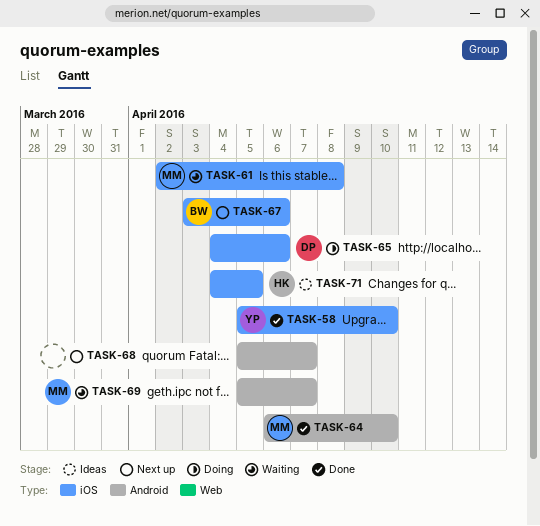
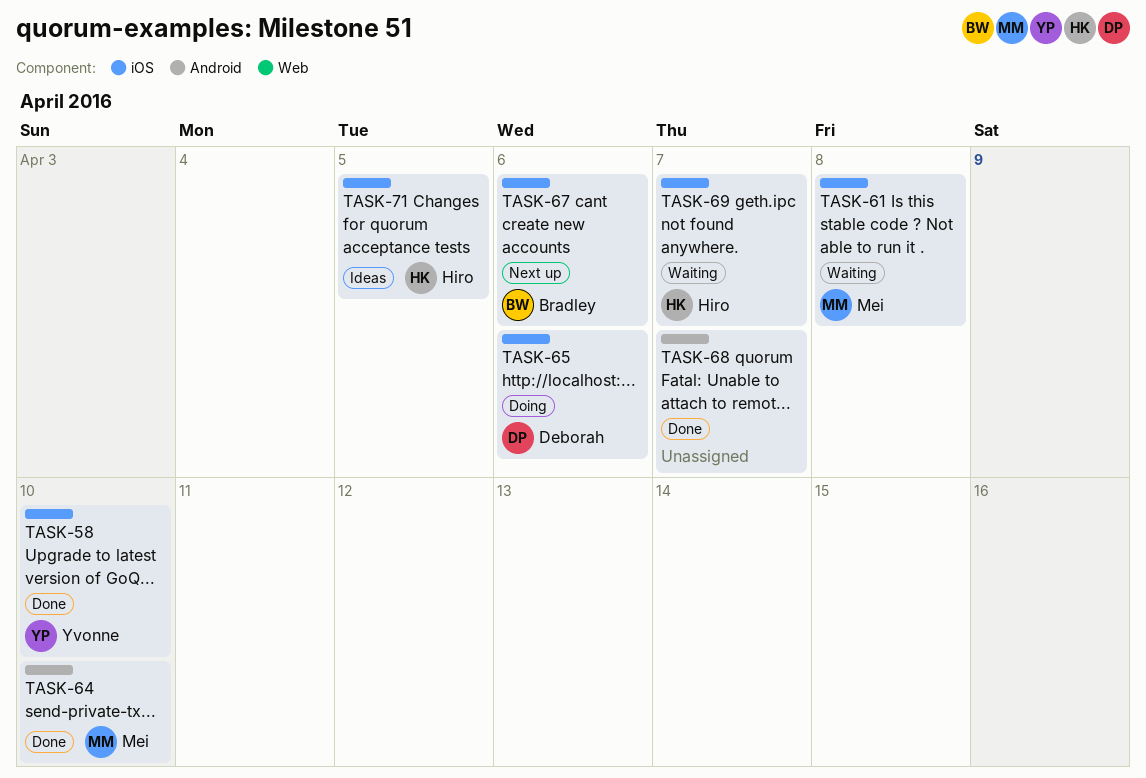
TASK-68, status: Next up -> Done
TASK-69, owner: Mei -> Hiro
TASK-69, label: Android -> iOS

